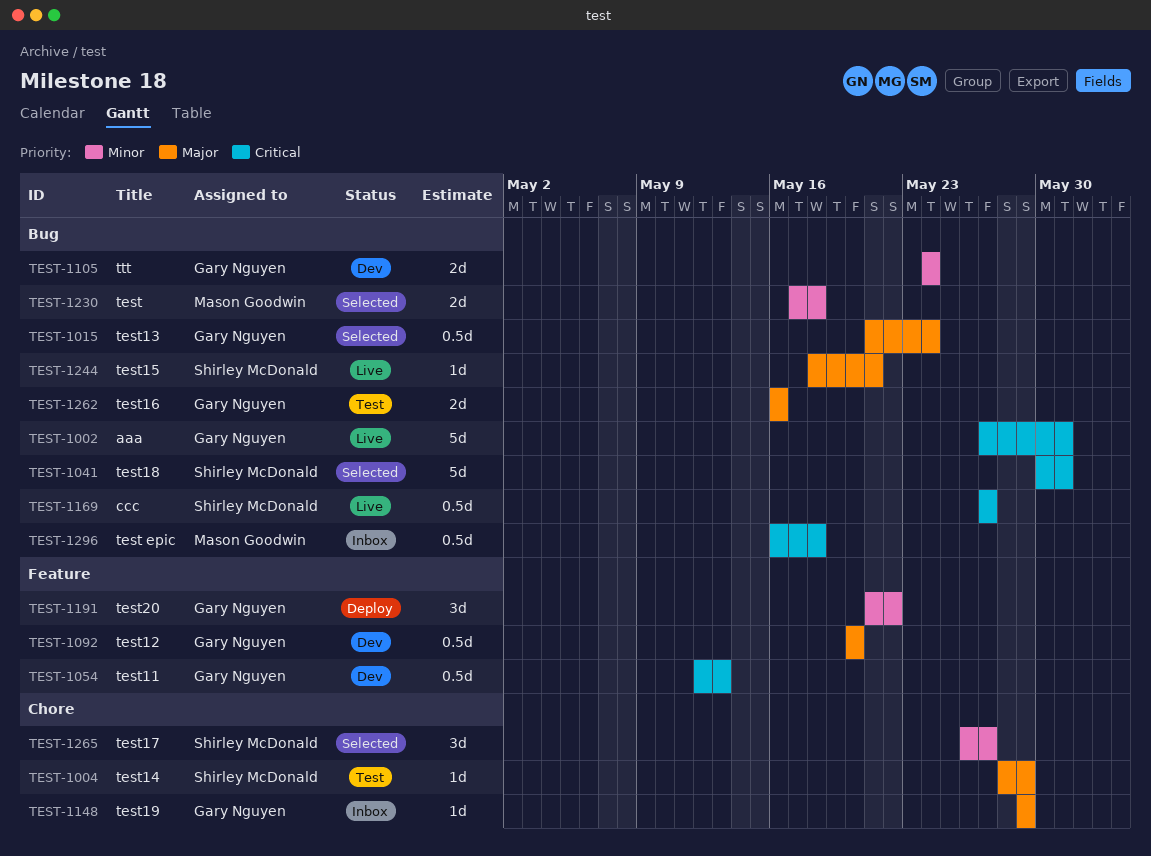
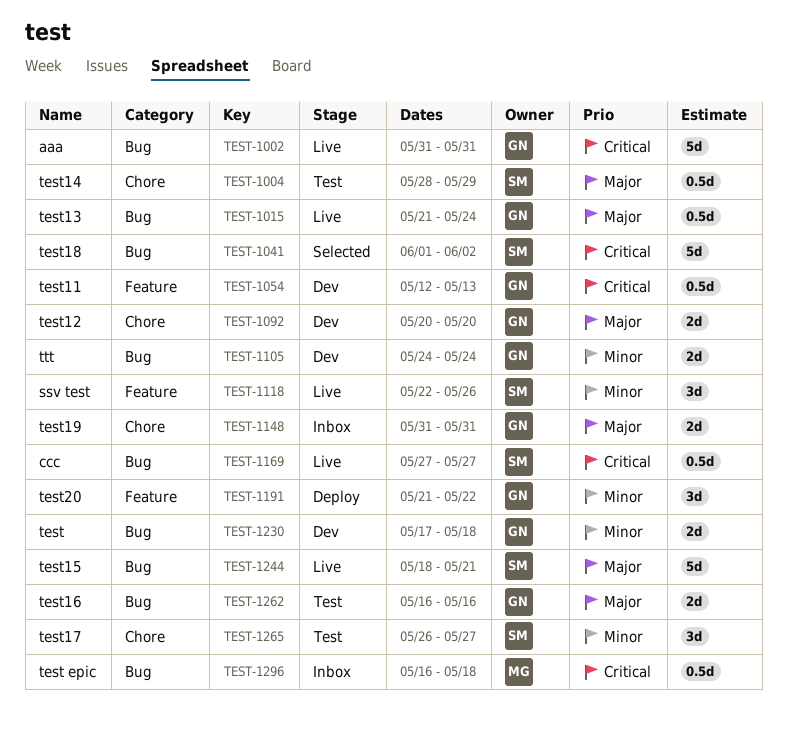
TEST-1002, start: May 27 -> May 31
TEST-1004, estimate: 1d -> 0.5d
TEST-1015, status: Selected -> Live
TEST-1041, start: May 30 -> Jun 1
TEST-1041, due: May 31 -> Jun 2
TEST-1092, label: Feature -> Chore
TEST-1092, estimate: 0.5d -> 2d
TEST-1118: none -> present
TEST-1148, estimate: 1d -> 2d
TEST-1148, start: May 29 -> May 31
TEST-1148, due: May 29 -> May 31
TEST-1230, status: Selected -> Dev
TEST-1230, owner: Mason Goodwin -> Gary Nguyen
TEST-1244, estimate: 1d -> 5d
TEST-1265, status: Selected -> Test

